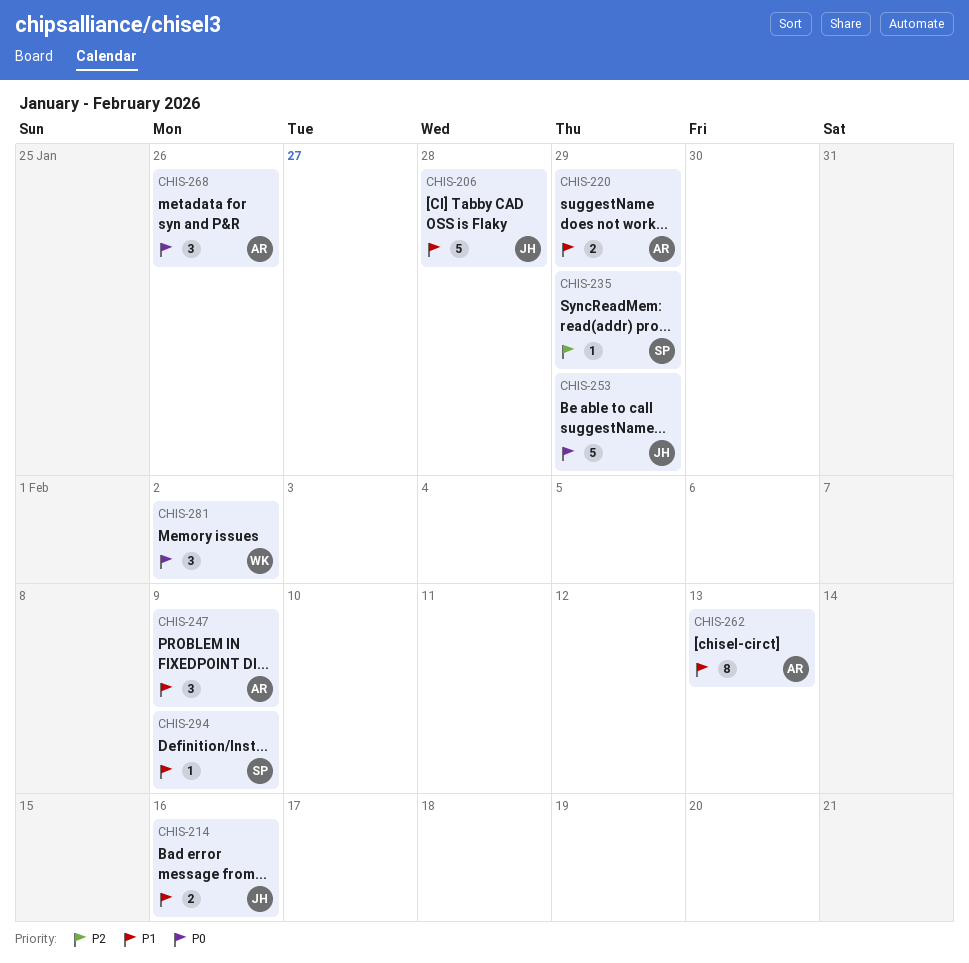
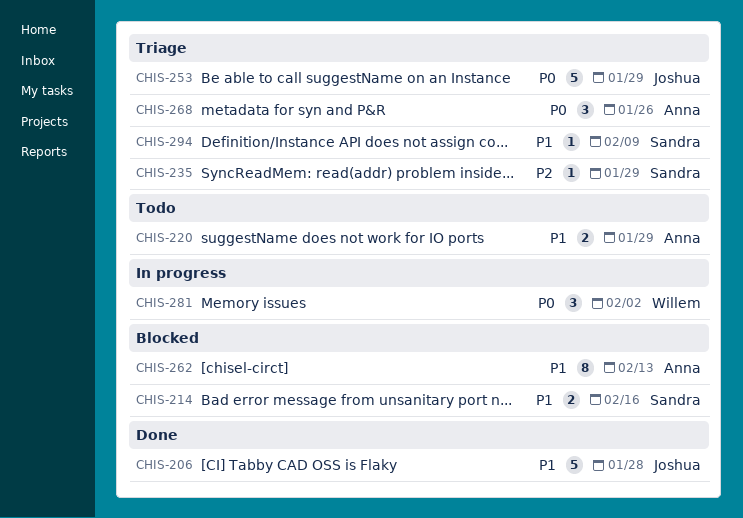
CHIS-214, owner: Joshua -> Sandra
CHIS-247: present -> none

